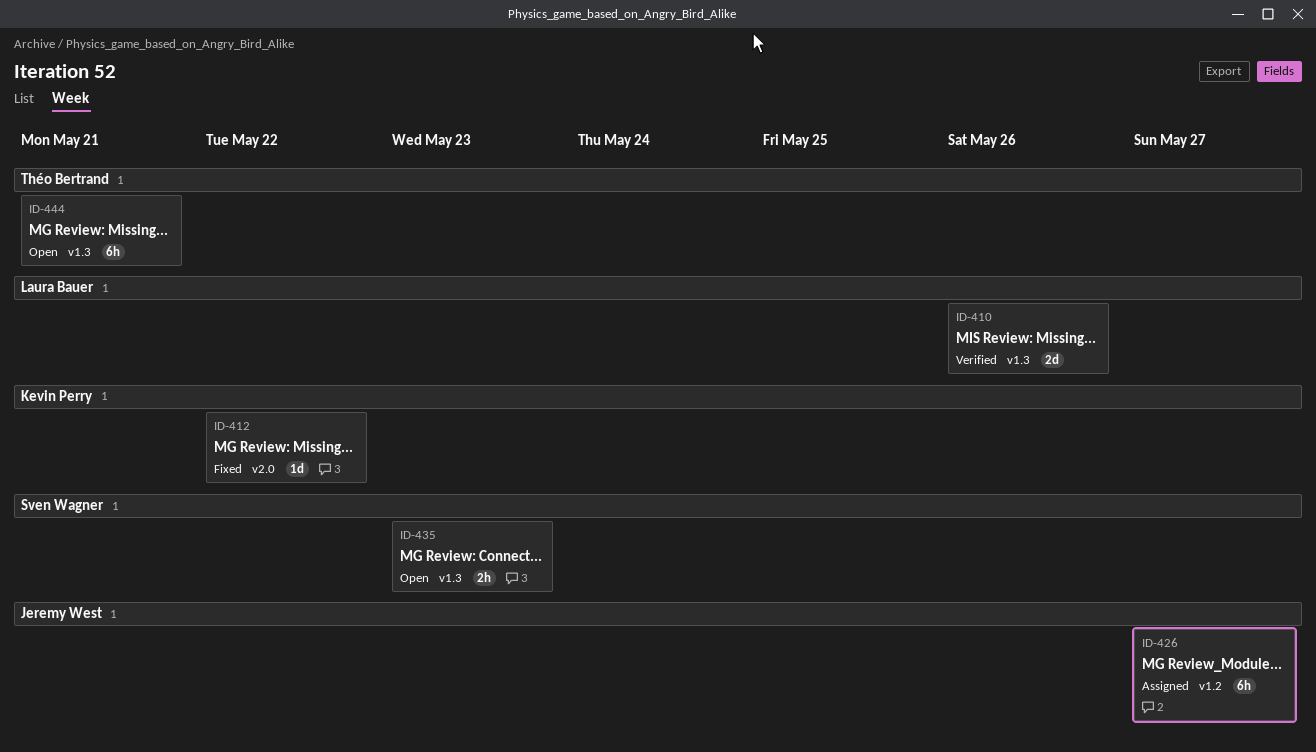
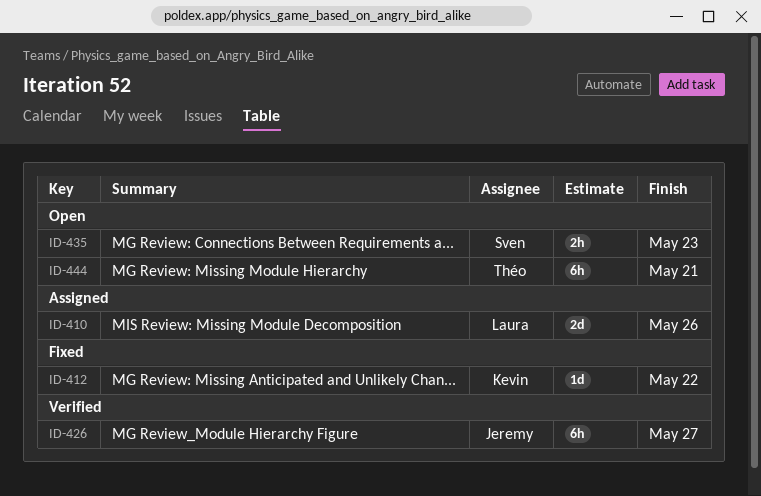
ID-410, status: Verified -> Assigned
ID-426, status: Assigned -> Verified

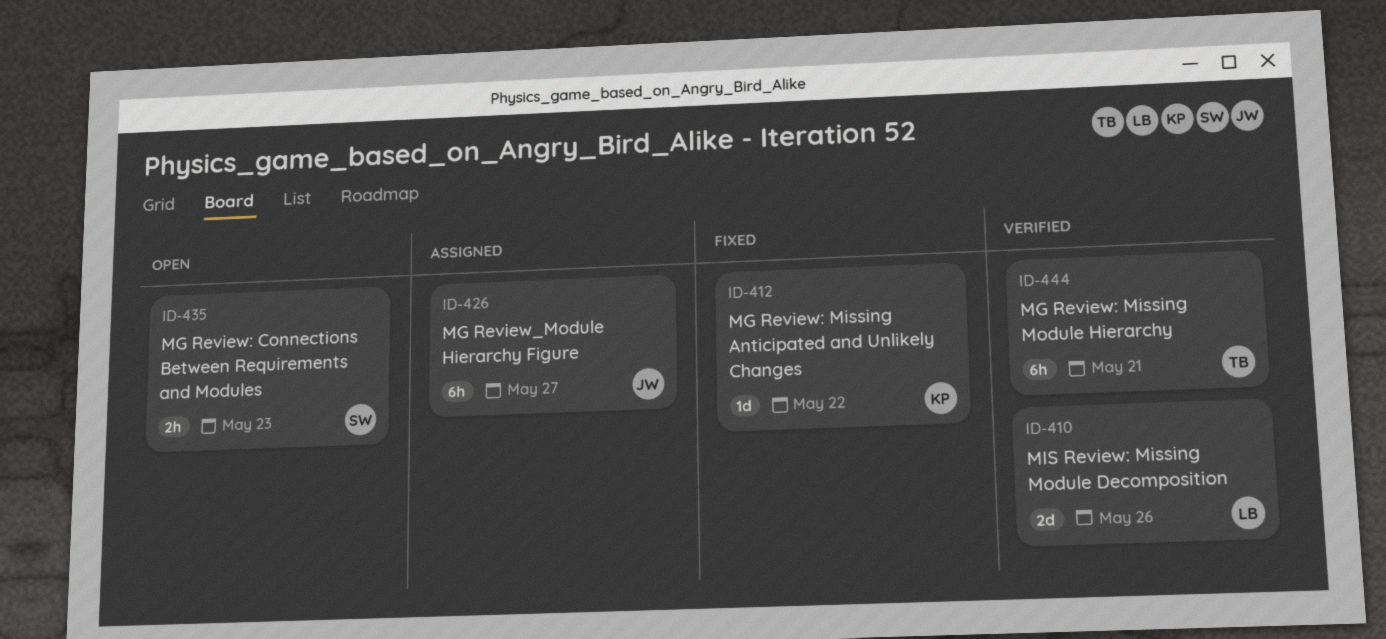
ID-410, status: Assigned -> Verified
ID-426, status: Verified -> Assigned
ID-444, status: Open -> Verified

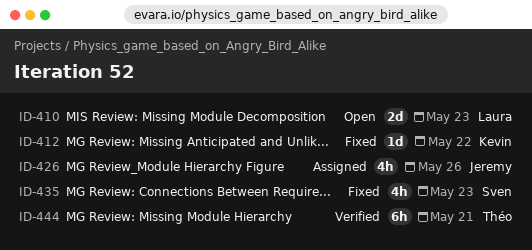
ID-410, status: Verified -> Open
ID-410, due: May 26 -> May 23
ID-426, estimate: 6h -> 4h
ID-426, due: May 27 -> May 26
ID-435, status: Open -> Fixed
ID-435, estimate: 2h -> 4h

